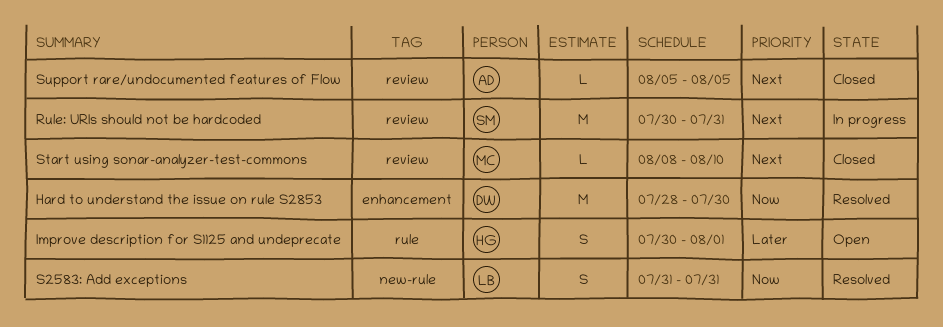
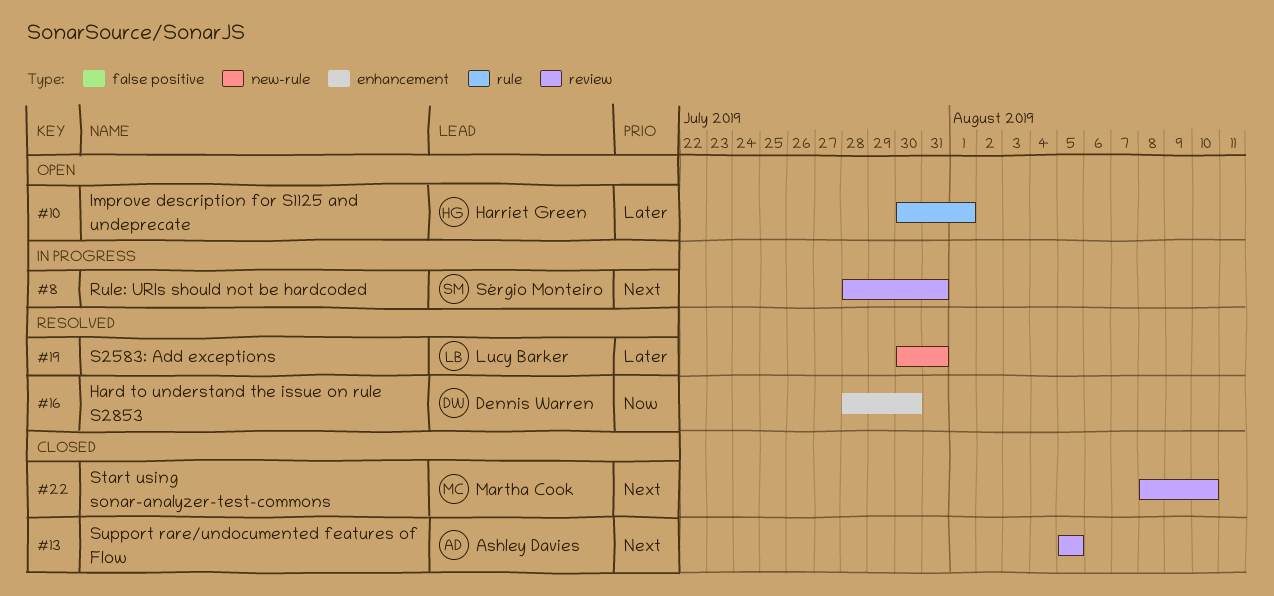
Rule: URIs should not be hardcoded, start: Jul 30 -> Jul 28
S2583: Add exceptions, priority: Now -> Later
S2583: Add exceptions, start: Jul 31 -> Jul 30

